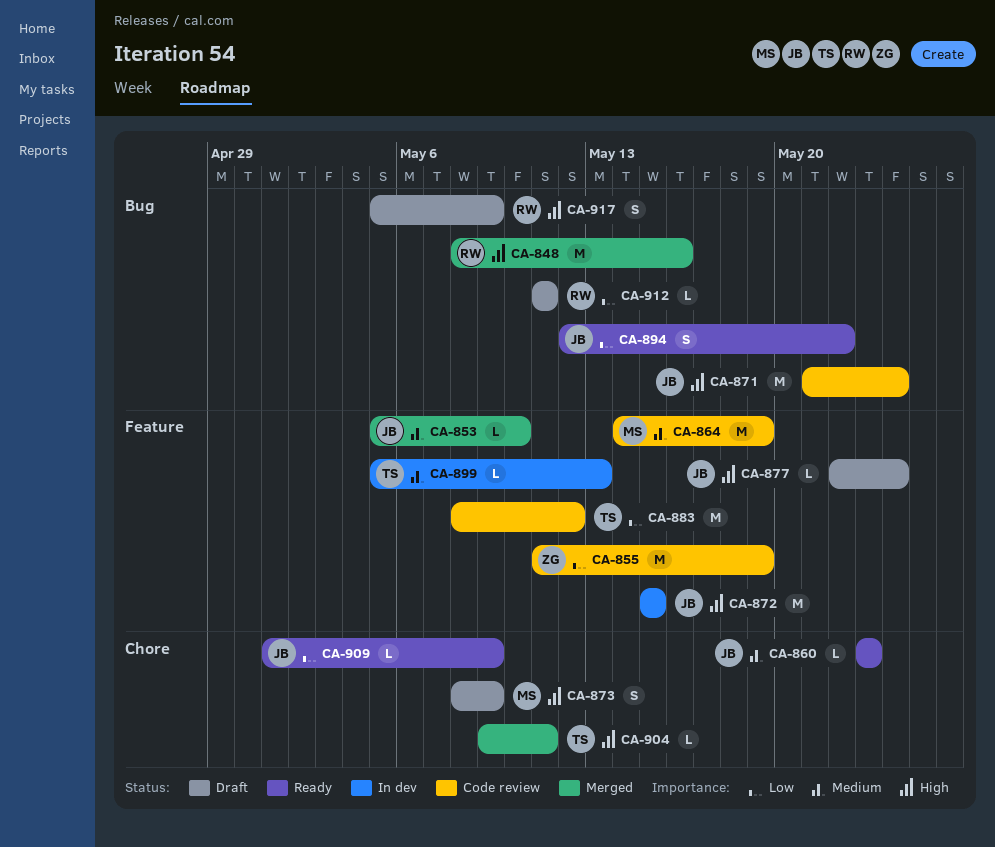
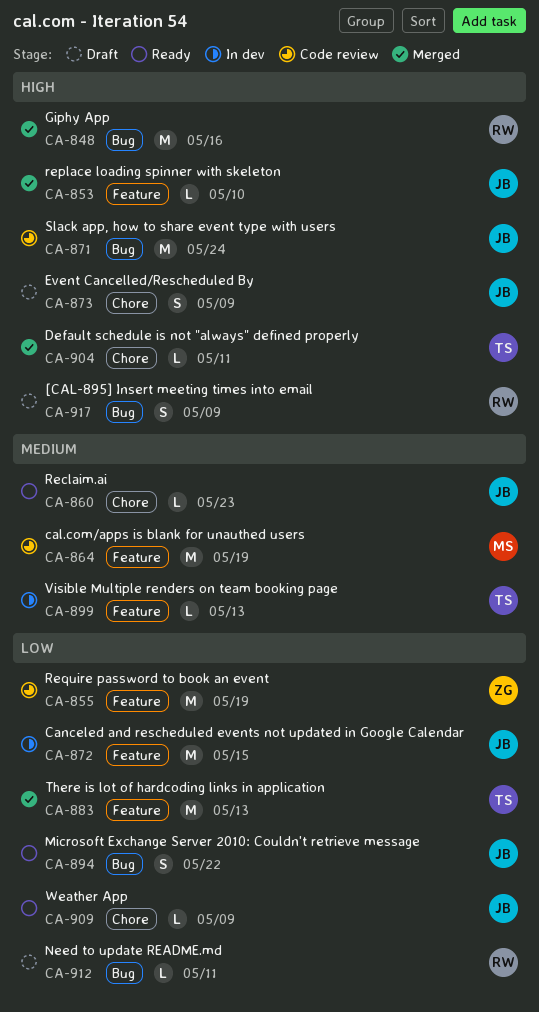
CA-853, priority: Medium -> High
CA-872, priority: High -> Low
CA-873, owner: MS -> JB
CA-877: present -> none
CA-883, status: Code review -> Merged
CA-883, due: May 12 -> May 13

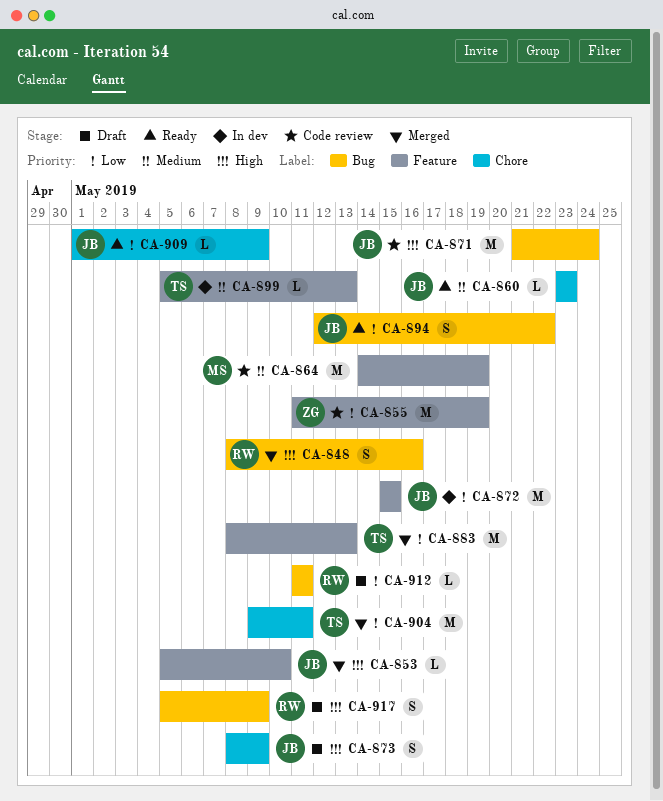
CA-848, estimate: M -> S
CA-904, priority: High -> Low
CA-904, estimate: L -> M

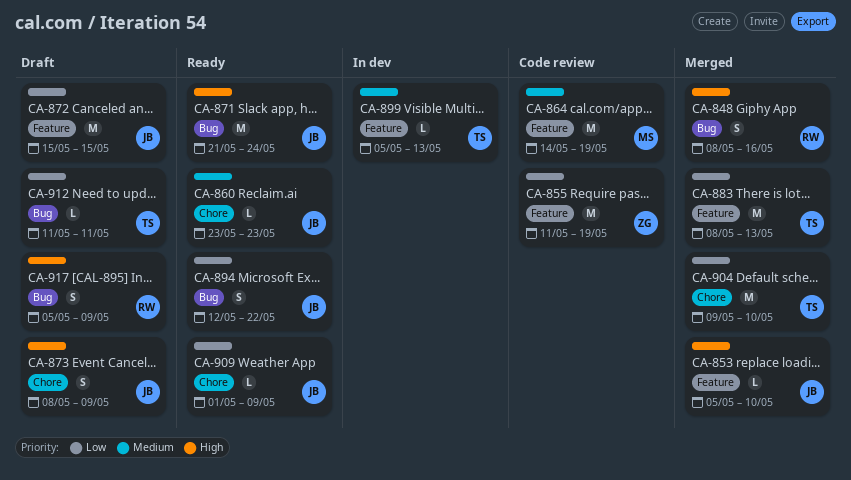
CA-871, status: Code review -> Ready
CA-872, status: In dev -> Draft
CA-904, due: May 11 -> May 10
CA-912, owner: RW -> TS

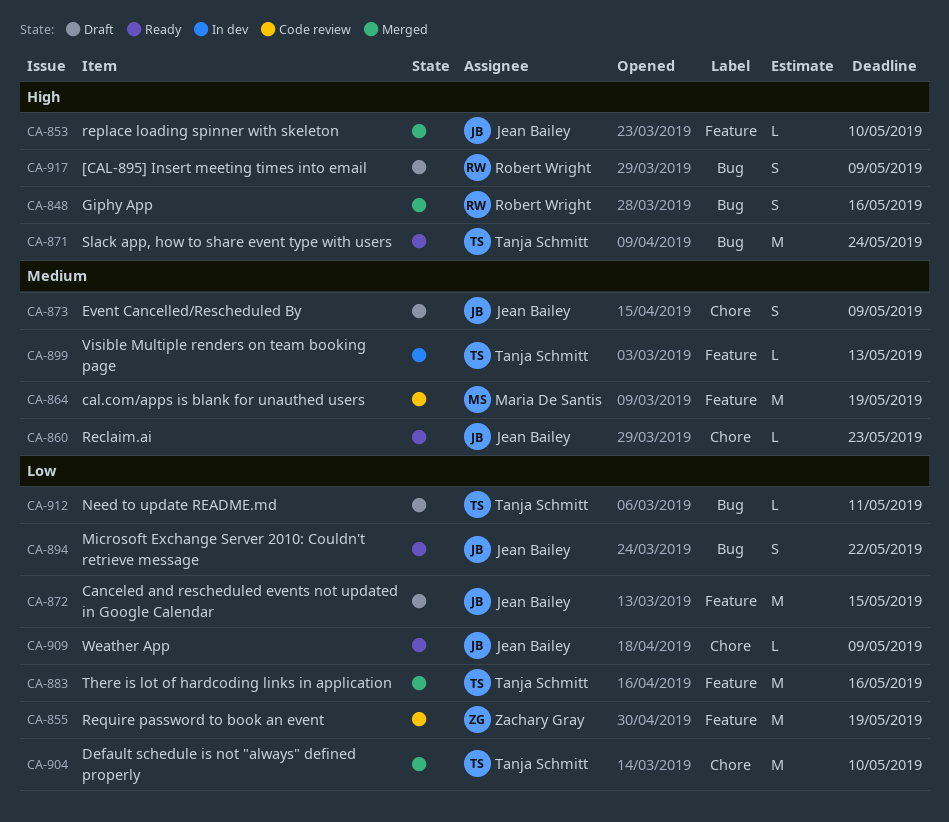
CA-871, owner: Jean Bailey -> Tanja Schmitt
CA-873, priority: High -> Medium
CA-883, due: May 13 -> May 16

